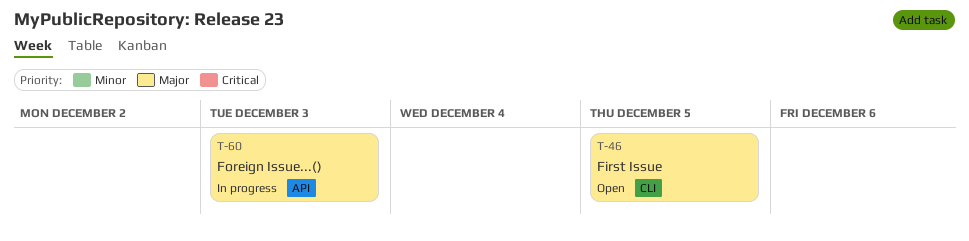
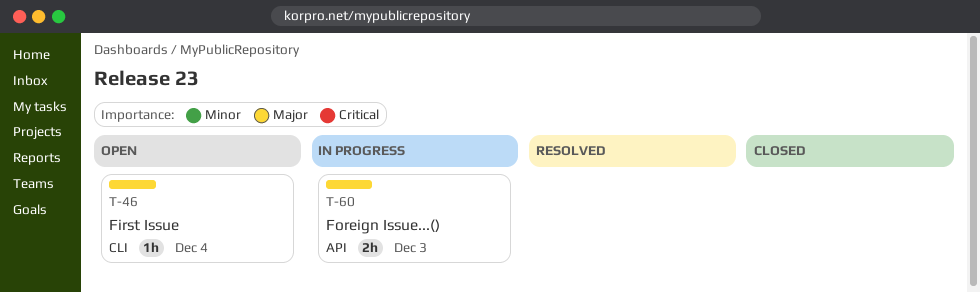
T-46, due: Dec 5 -> Dec 4

